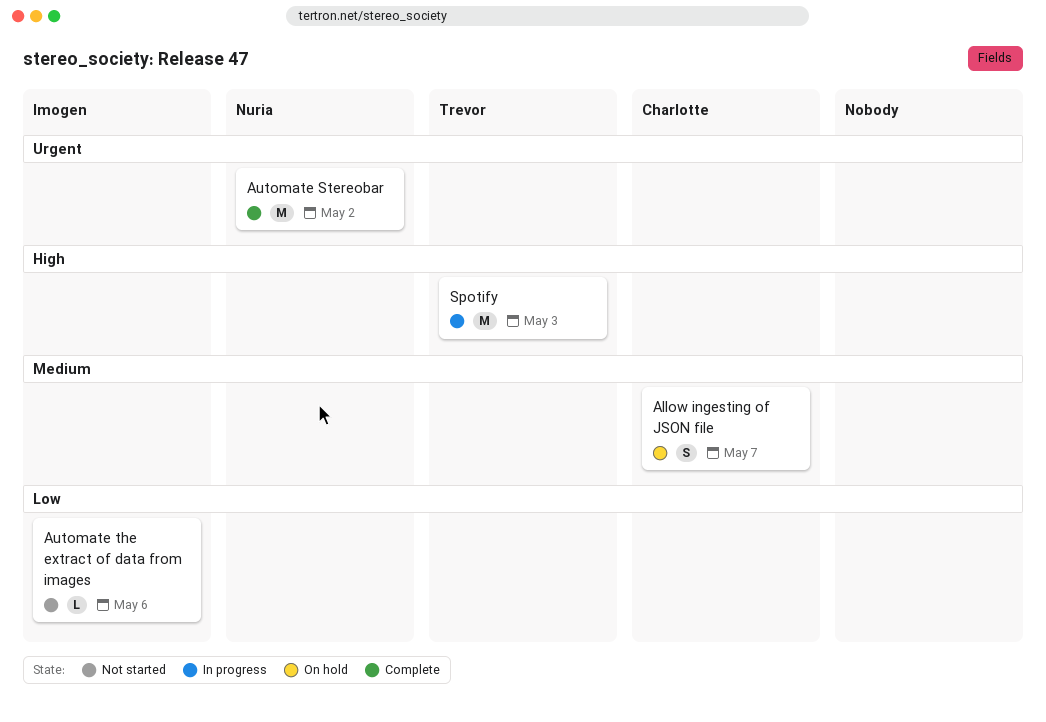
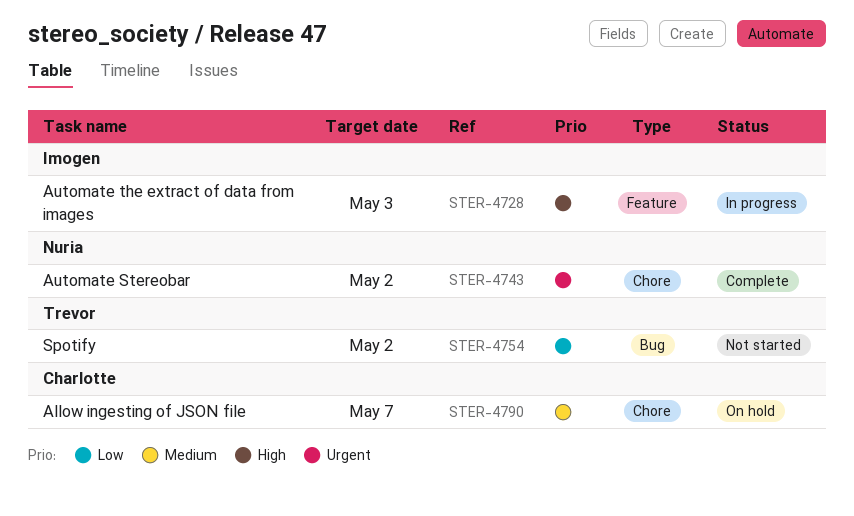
Automate the extract of data from images, status: Not started -> In progress
Automate the extract of data from images, priority: Low -> High
Automate the extract of data from images, due: May 6 -> May 3
Spotify, status: In progress -> Not started
Spotify, priority: High -> Low
Spotify, due: May 3 -> May 2

